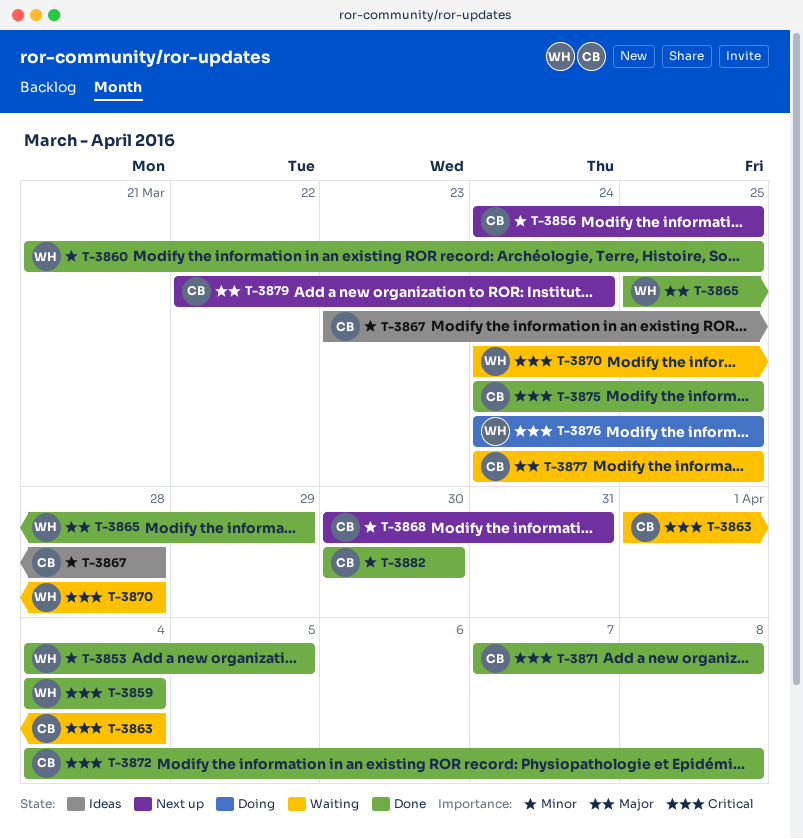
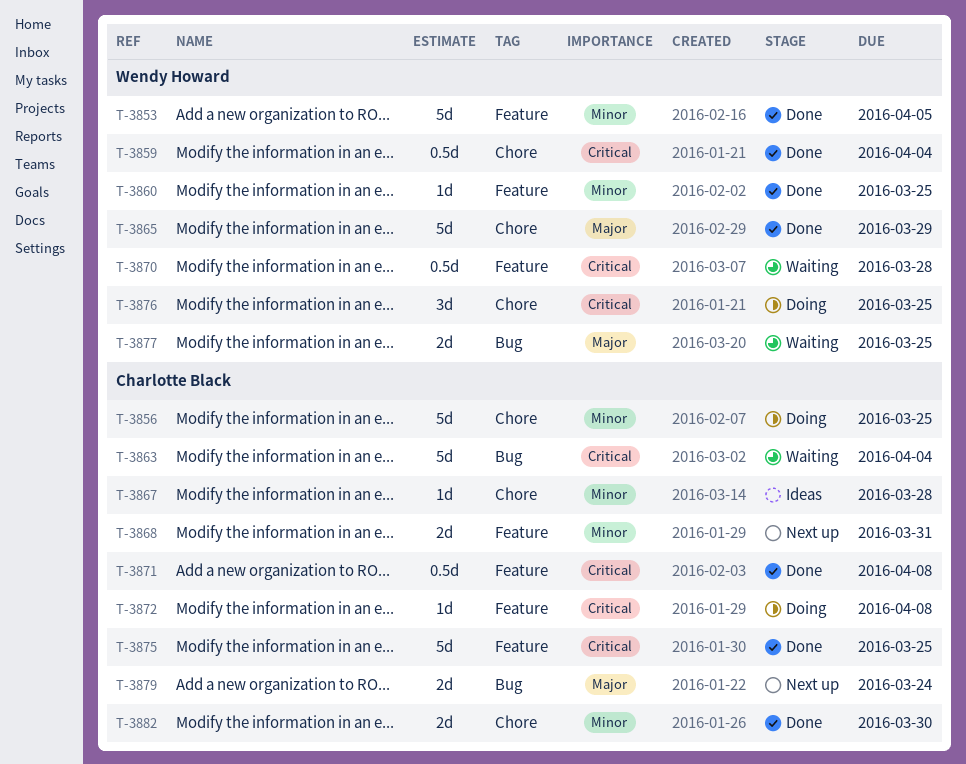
T-3856, status: Next up -> Doing
T-3872, status: Done -> Doing
T-3877, owner: Charlotte Black -> Wendy Howard

